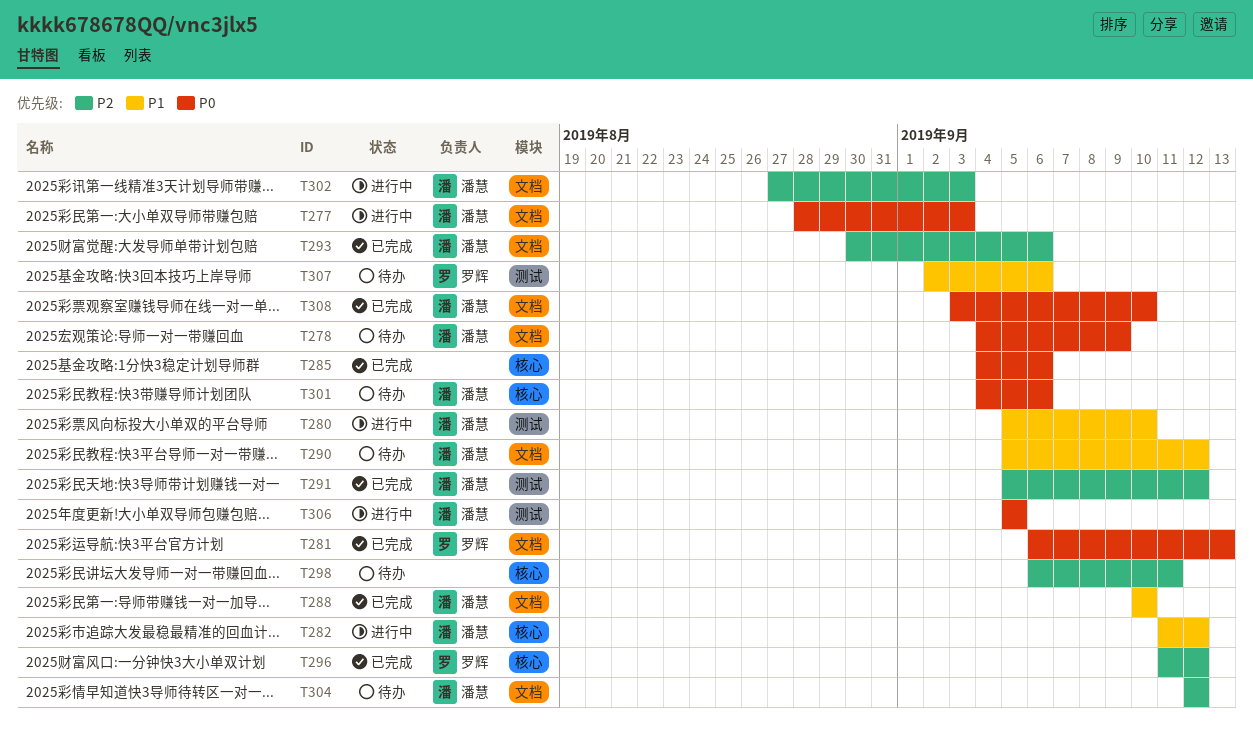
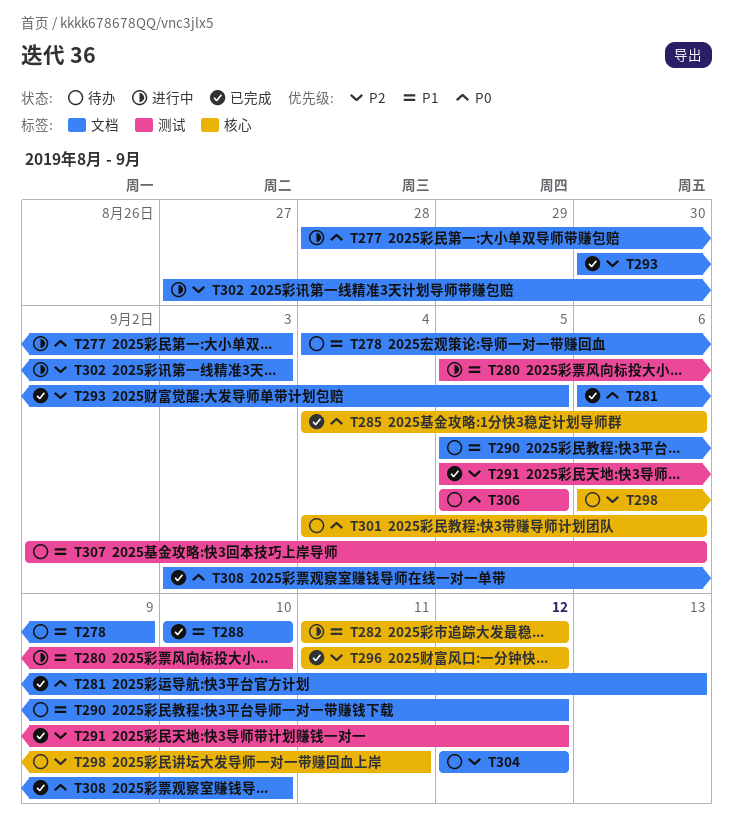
T278, priority: P0 -> P1
T293, due: Sep 6 -> Sep 5
T306, status: 进行中 -> 待办

